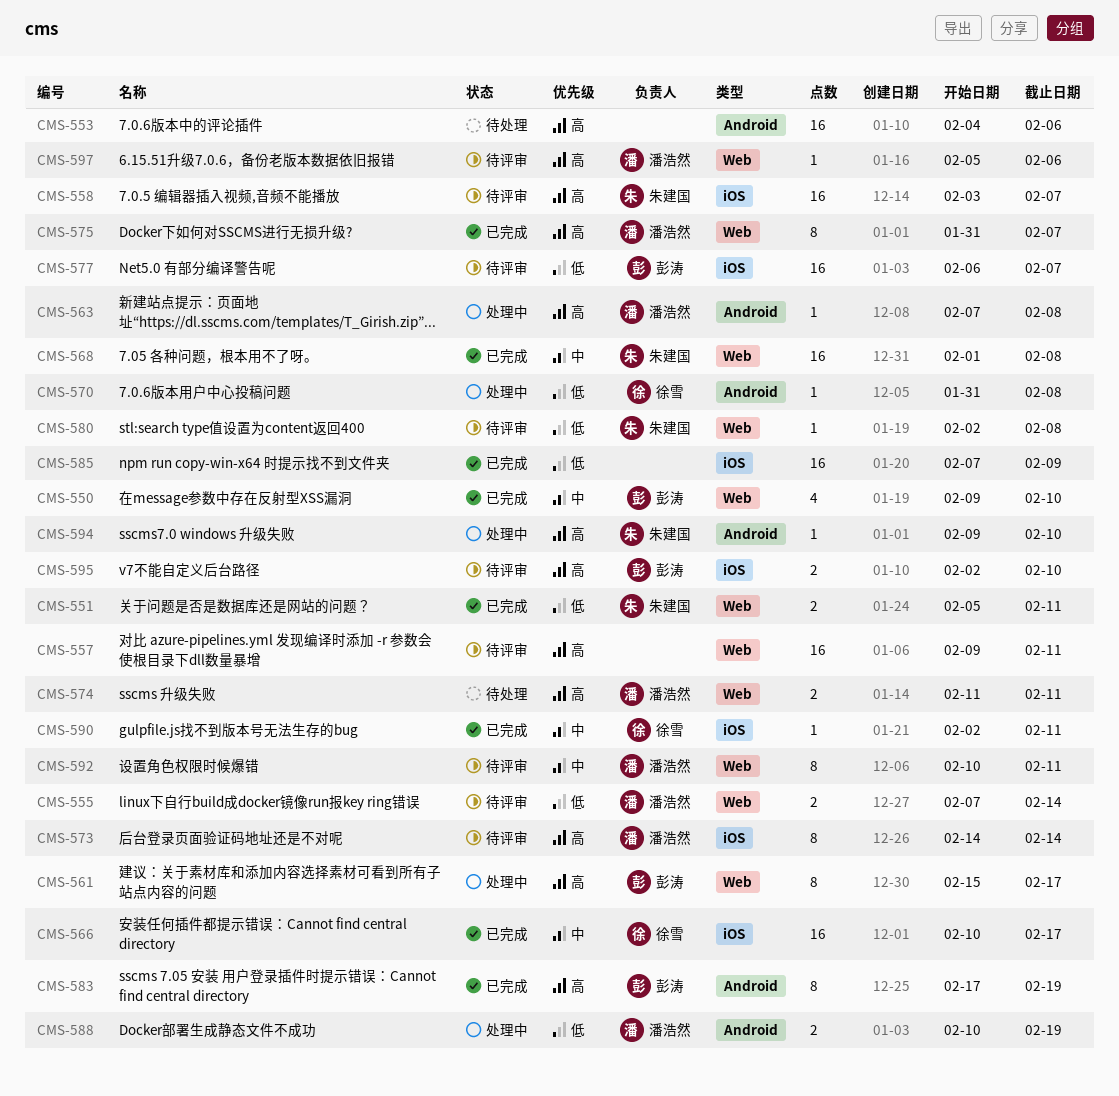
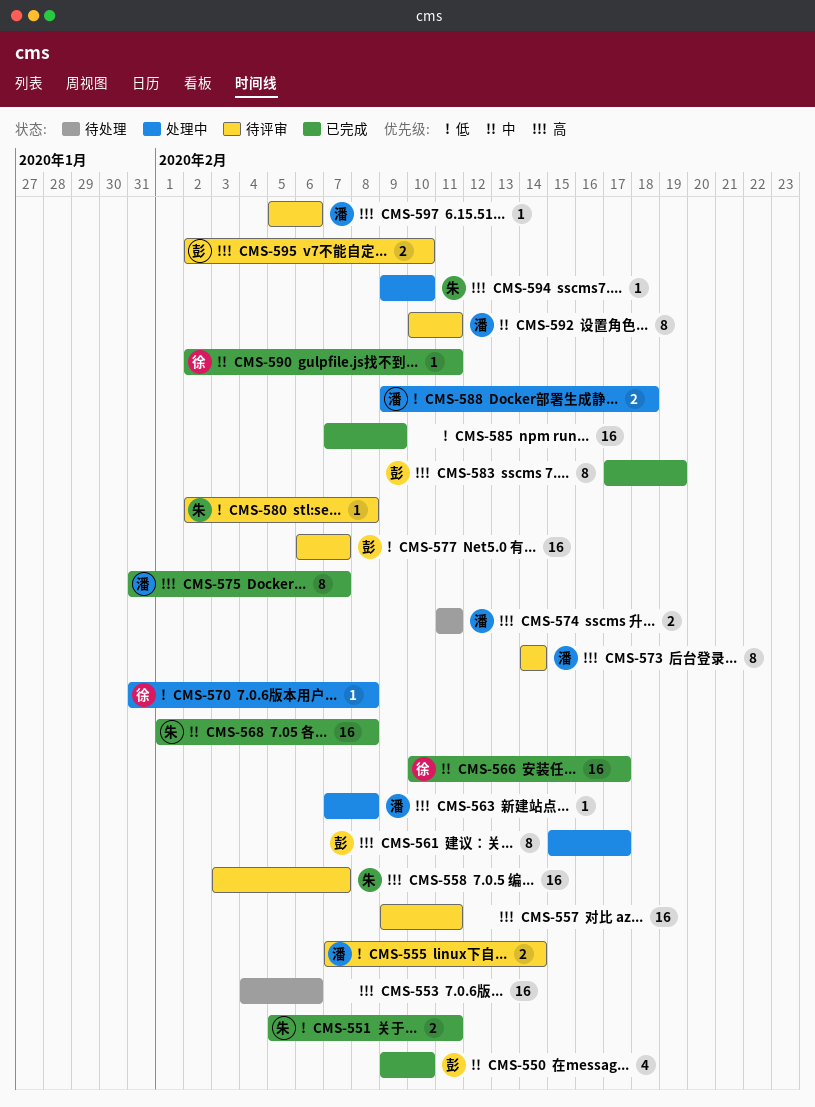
CMS-588, start: Feb 10 -> Feb 9
CMS-588, due: Feb 19 -> Feb 18

